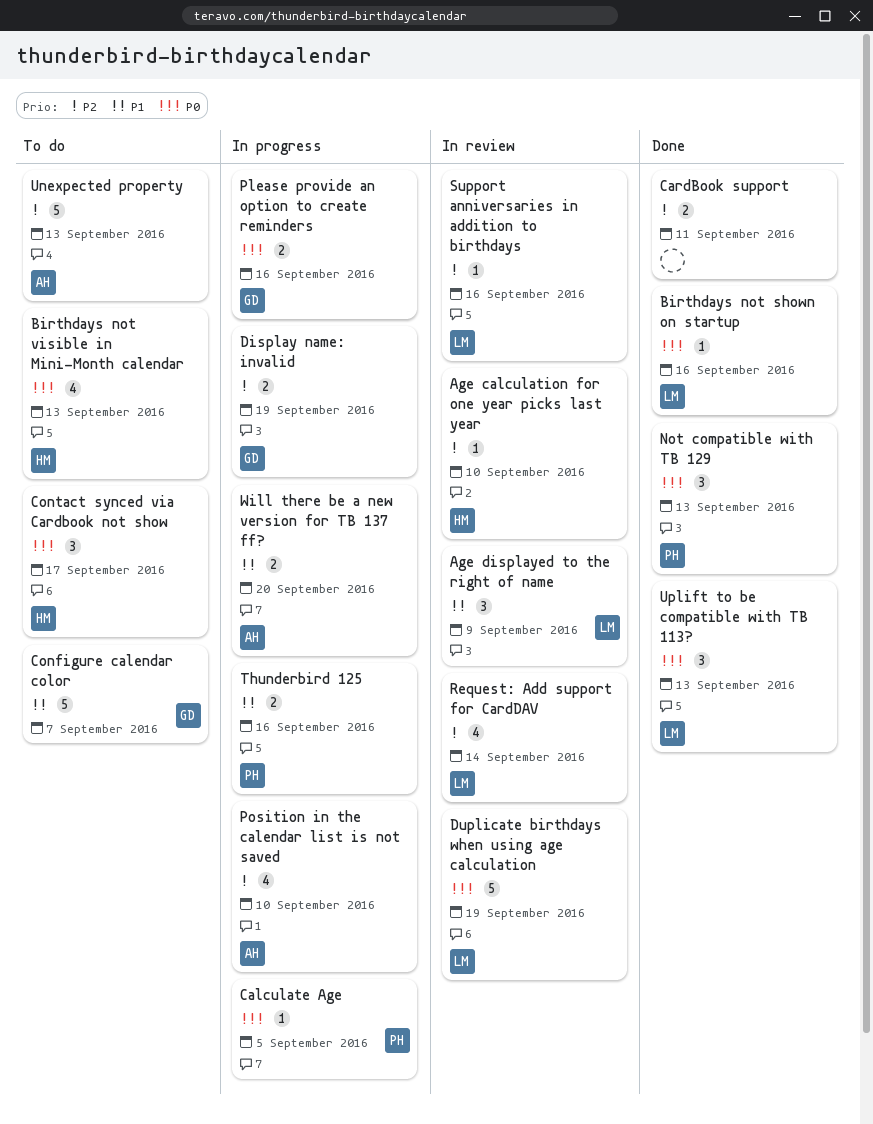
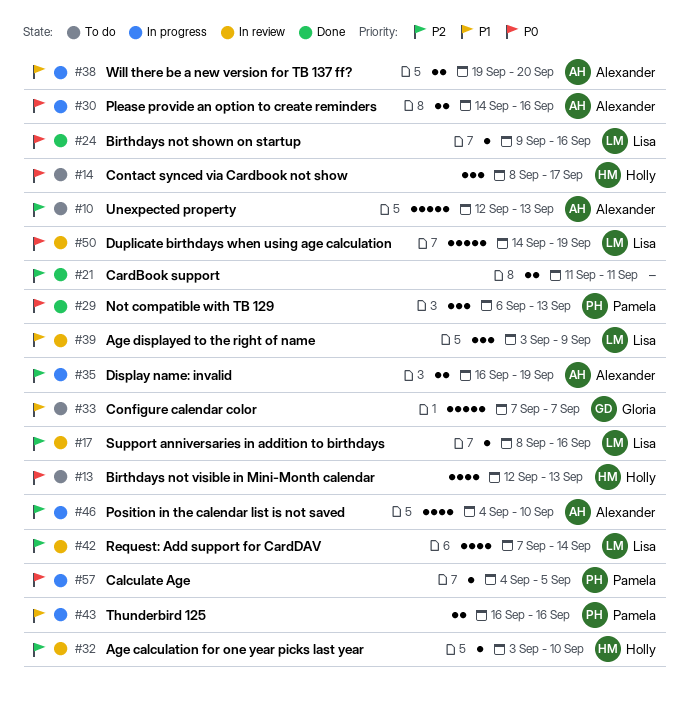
Display name: invalid, owner: Gloria -> Alexander
Please provide an option to create reminders, owner: Gloria -> Alexander
Uplift to be compatible with TB 113?: present -> none

